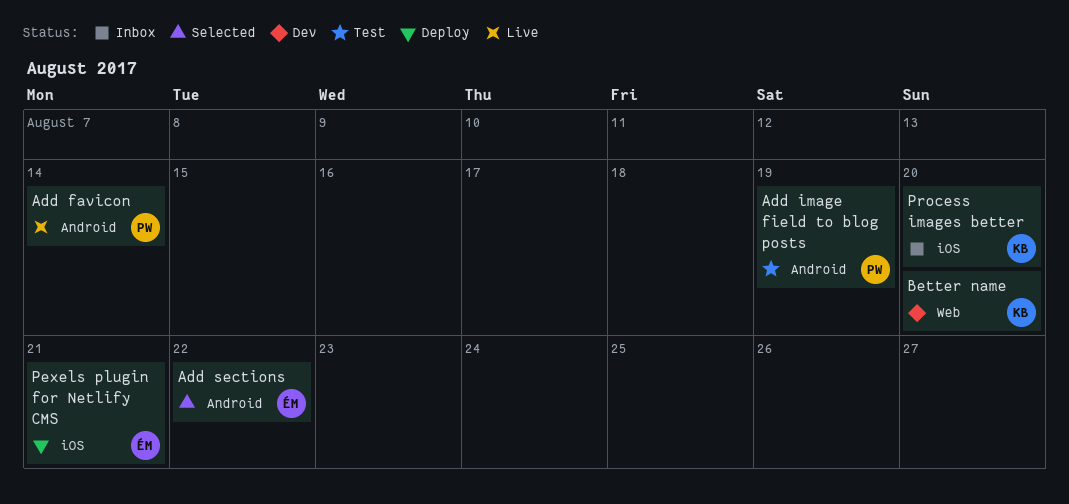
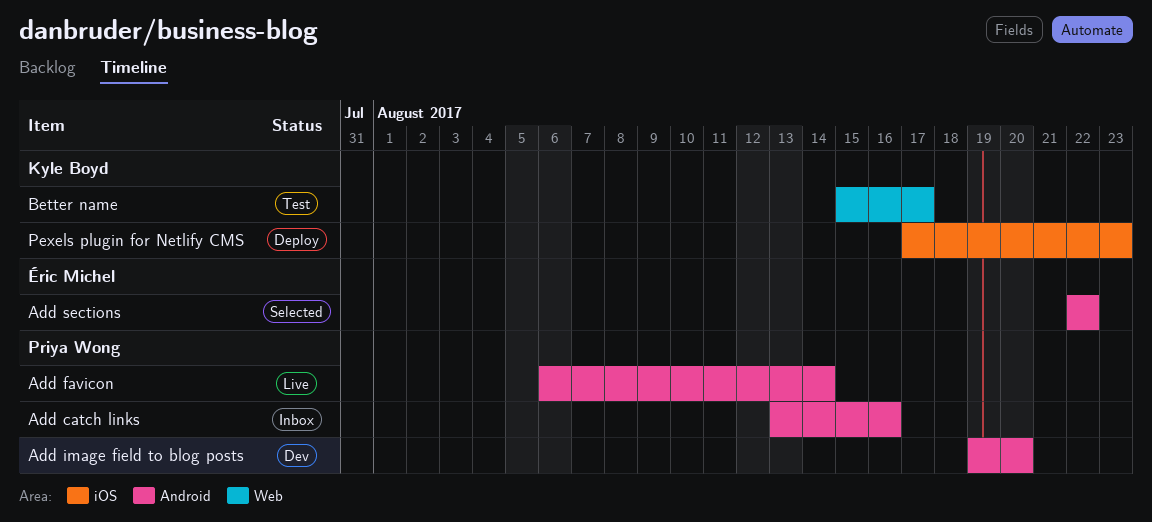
Add catch links: none -> present
Add image field to blog posts, status: Test -> Dev
Add image field to blog posts, due: Aug 19 -> Aug 20
Better name, status: Dev -> Test
Better name, due: Aug 20 -> Aug 17
Pexels plugin for Netlify CMS, owner: Éric Michel -> Kyle Boyd
Pexels plugin for Netlify CMS, due: Aug 21 -> Aug 23
Process images better: present -> none

